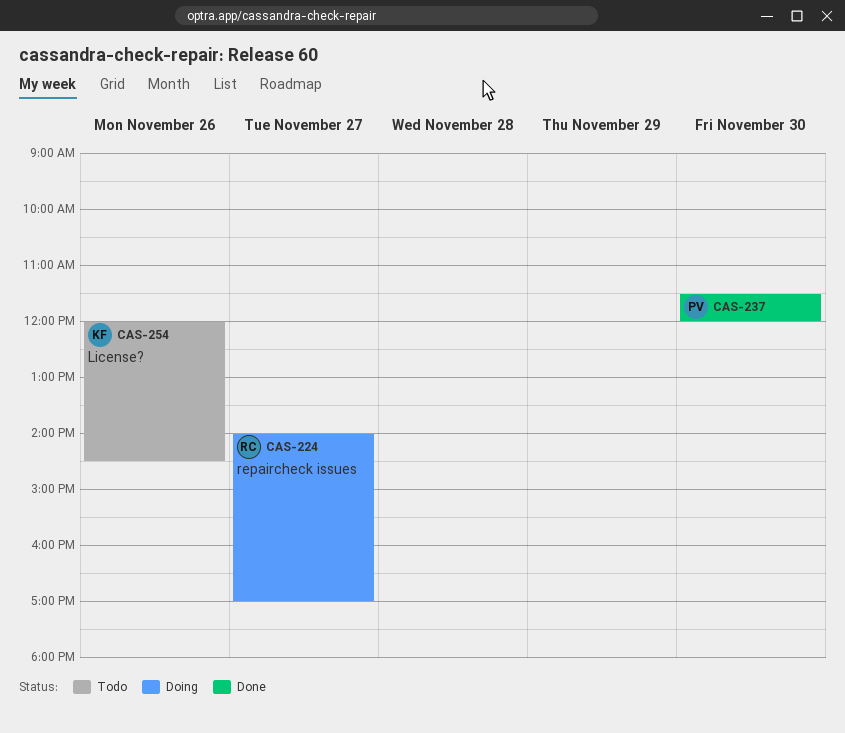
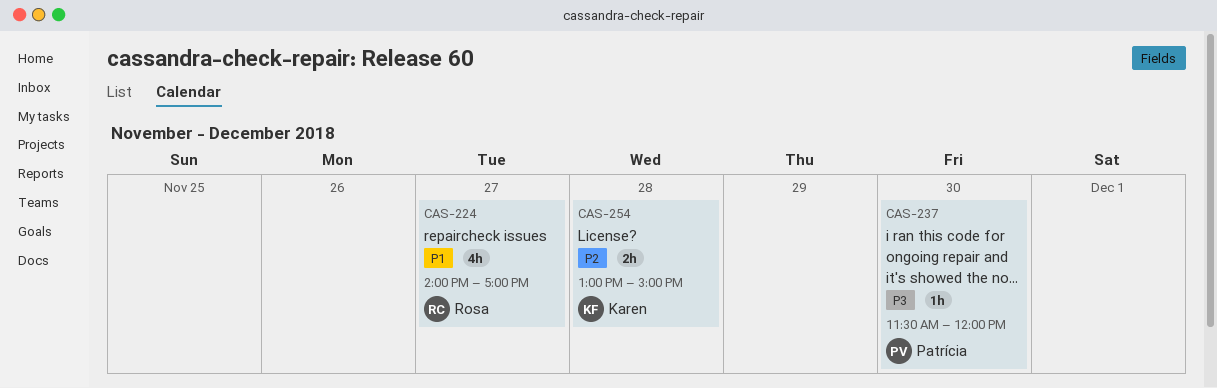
CAS-254, day: Nov 26 -> Nov 28
CAS-254, begins: 12:00 -> 13:00
CAS-254, ends: 14:30 -> 15:00

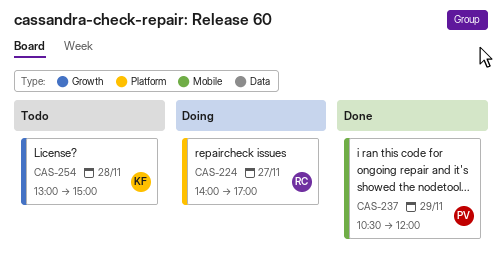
CAS-237, day: Nov 30 -> Nov 29
CAS-237, begins: 11:30 -> 10:30

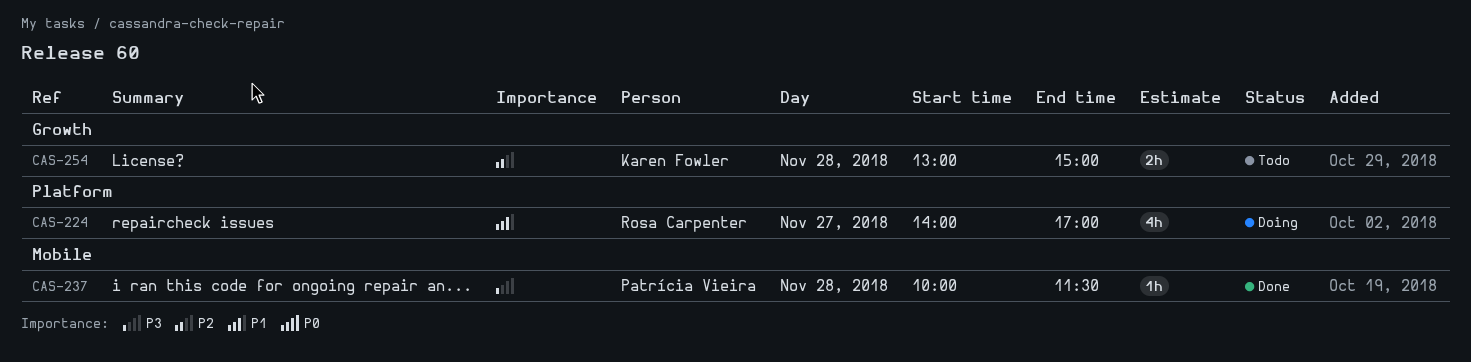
CAS-237, day: Nov 29 -> Nov 28
CAS-237, begins: 10:30 -> 10:00
CAS-237, ends: 12:00 -> 11:30

